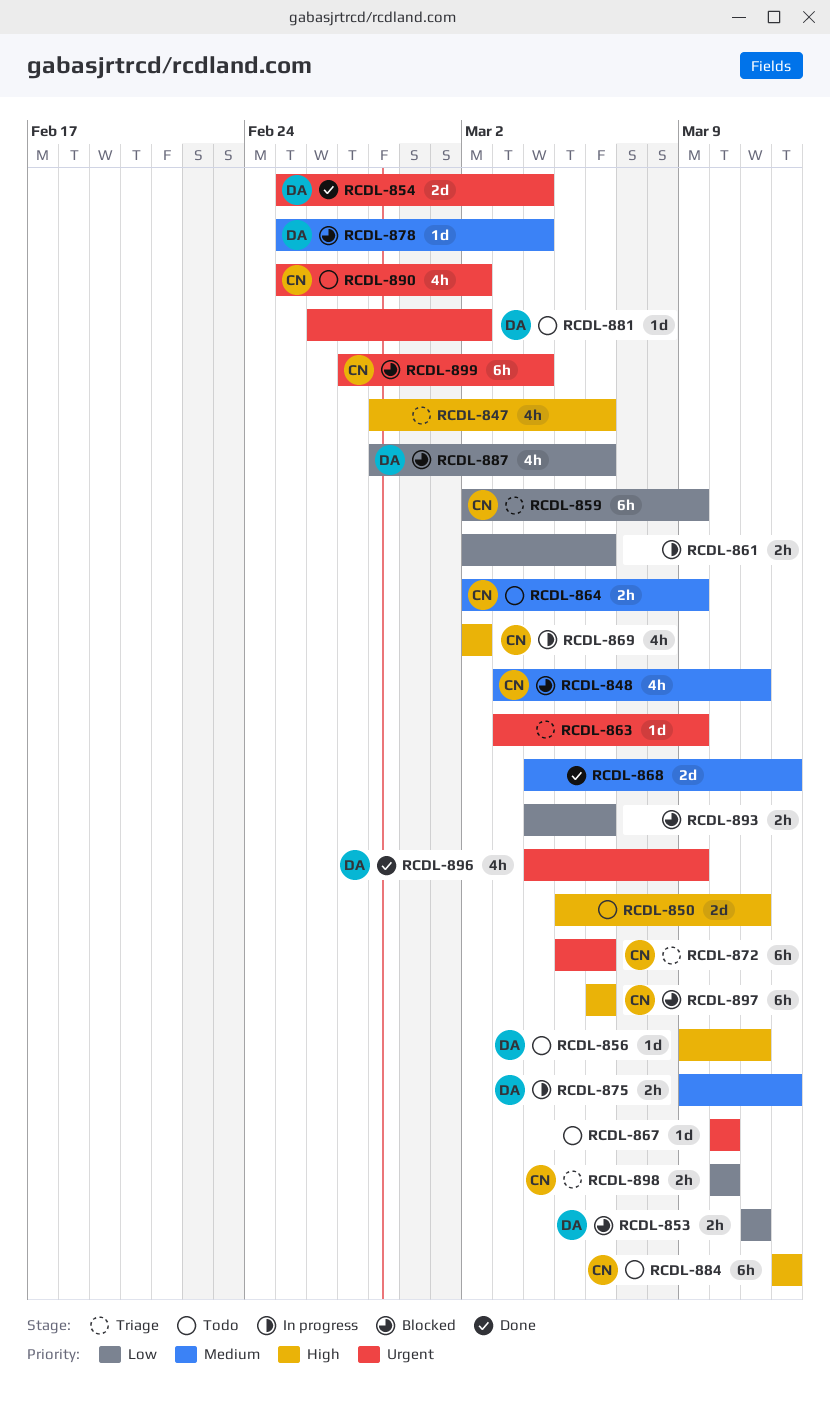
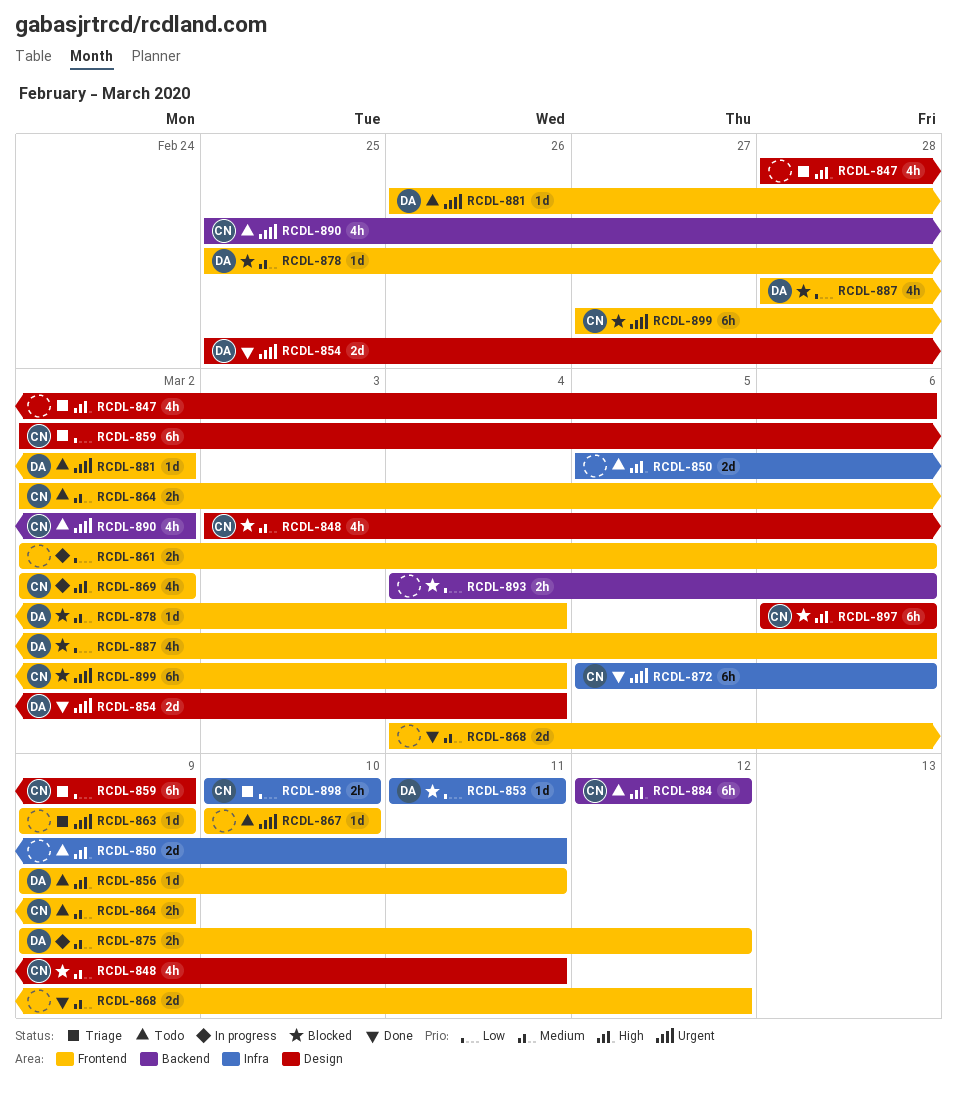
RCDL-853, estimate: 2h -> 1d
RCDL-863, start: Mar 3 -> Mar 9
RCDL-872, status: Triage -> Done
RCDL-896: present -> none

